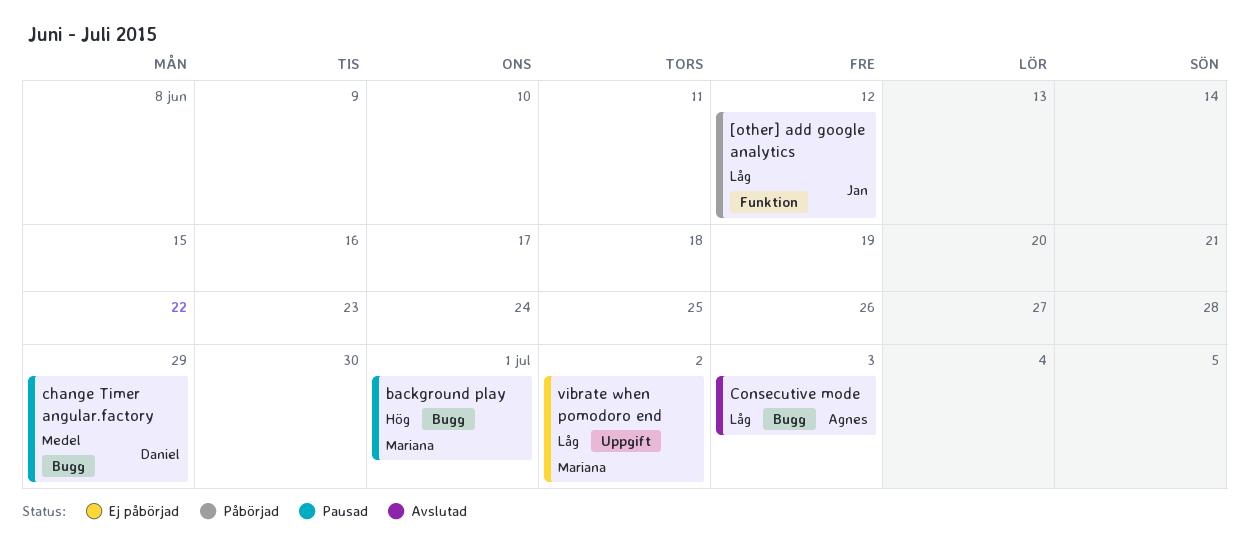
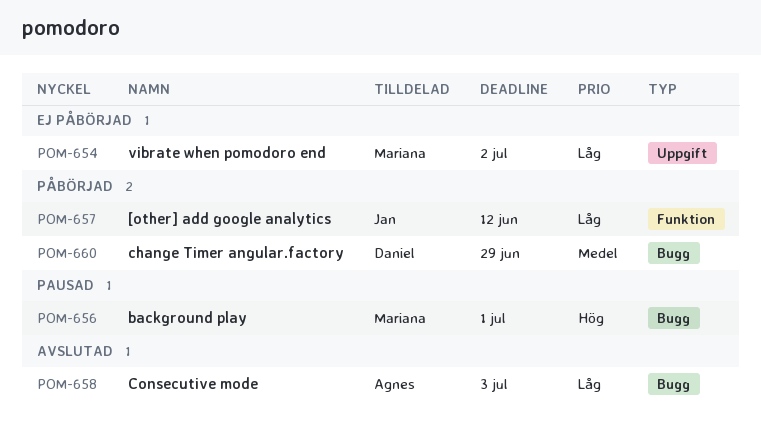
change Timer angular.factory, status: Pausad -> Påbörjad

